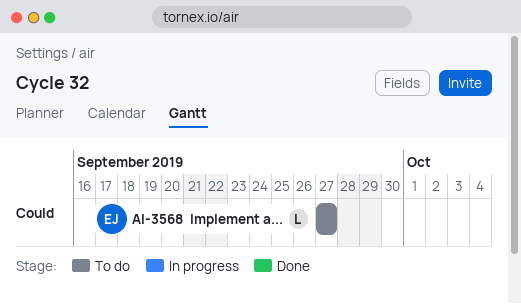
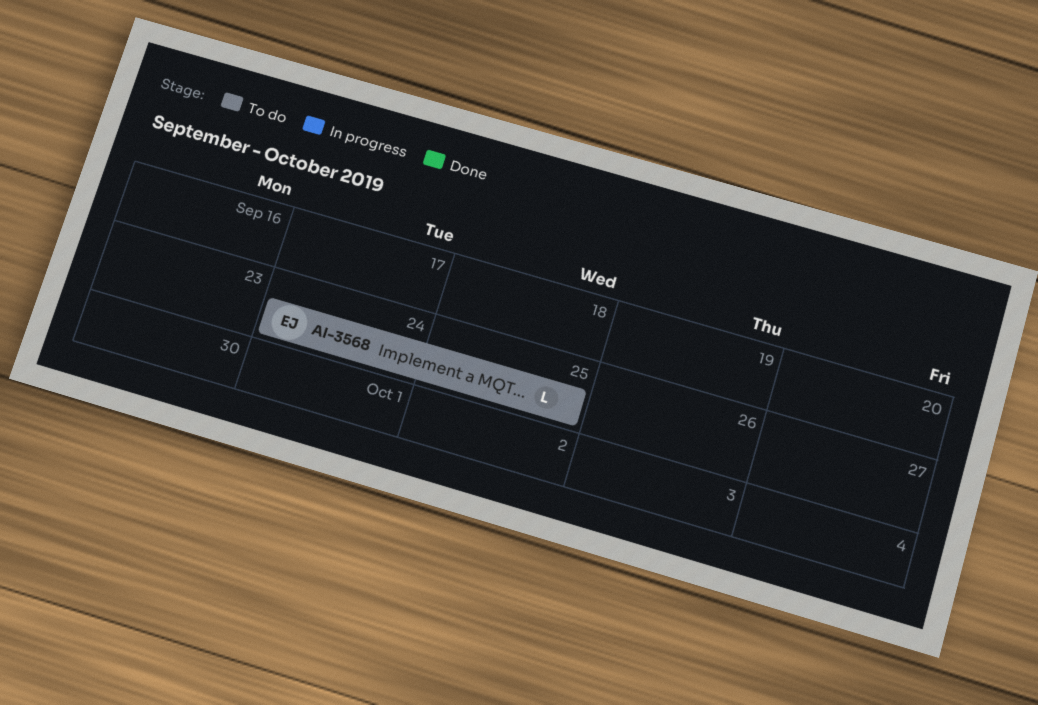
AI-3568, start: Sep 27 -> Sep 24
AI-3568, due: Sep 27 -> Sep 25

